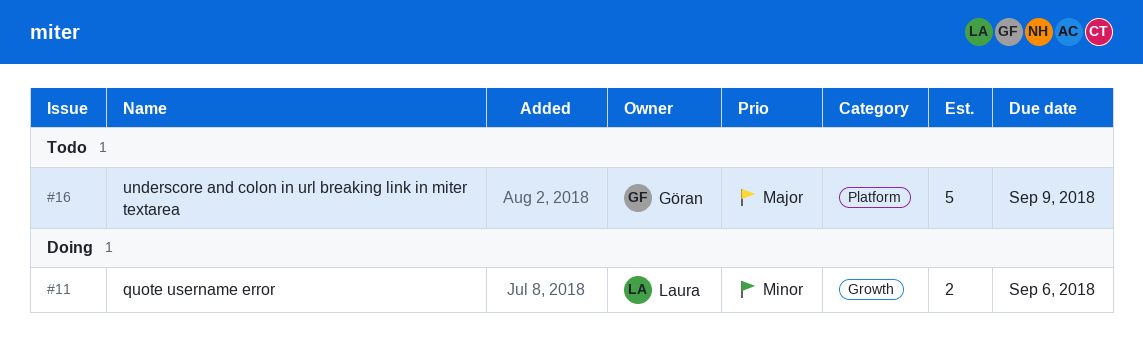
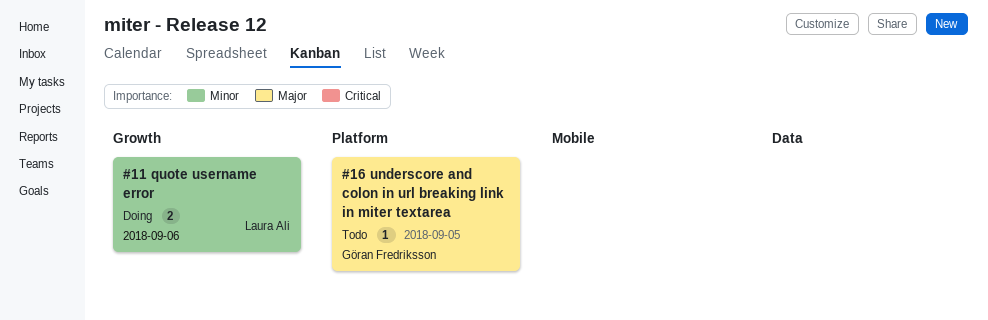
#16, estimate: 5 -> 1
#16, due: Sep 9 -> Sep 5

